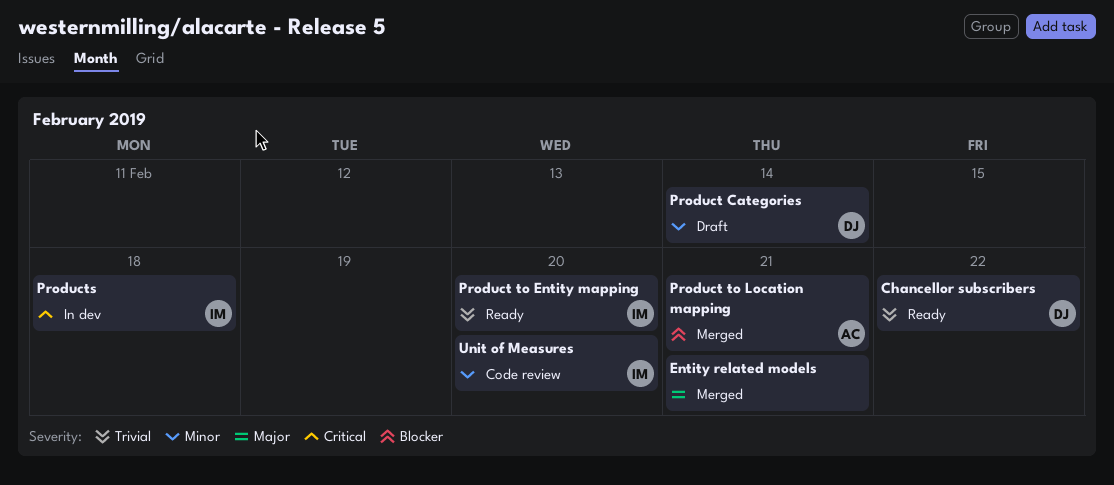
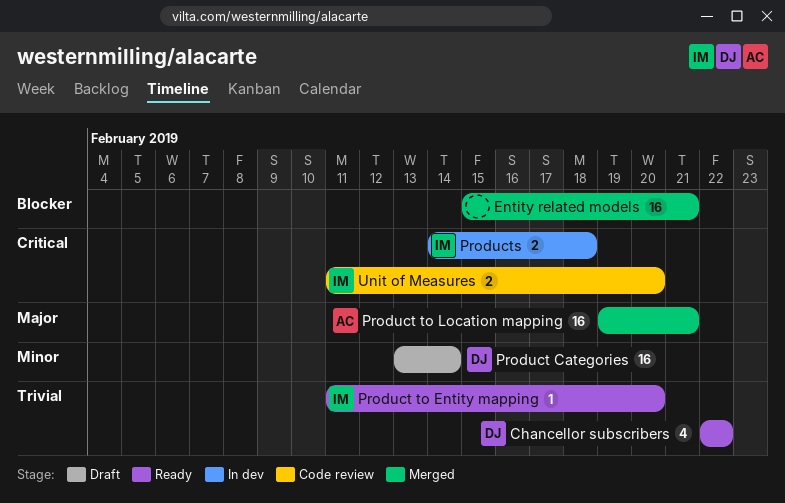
Entity related models, priority: Major -> Blocker
Product to Location mapping, priority: Blocker -> Major
Unit of Measures, priority: Minor -> Critical

